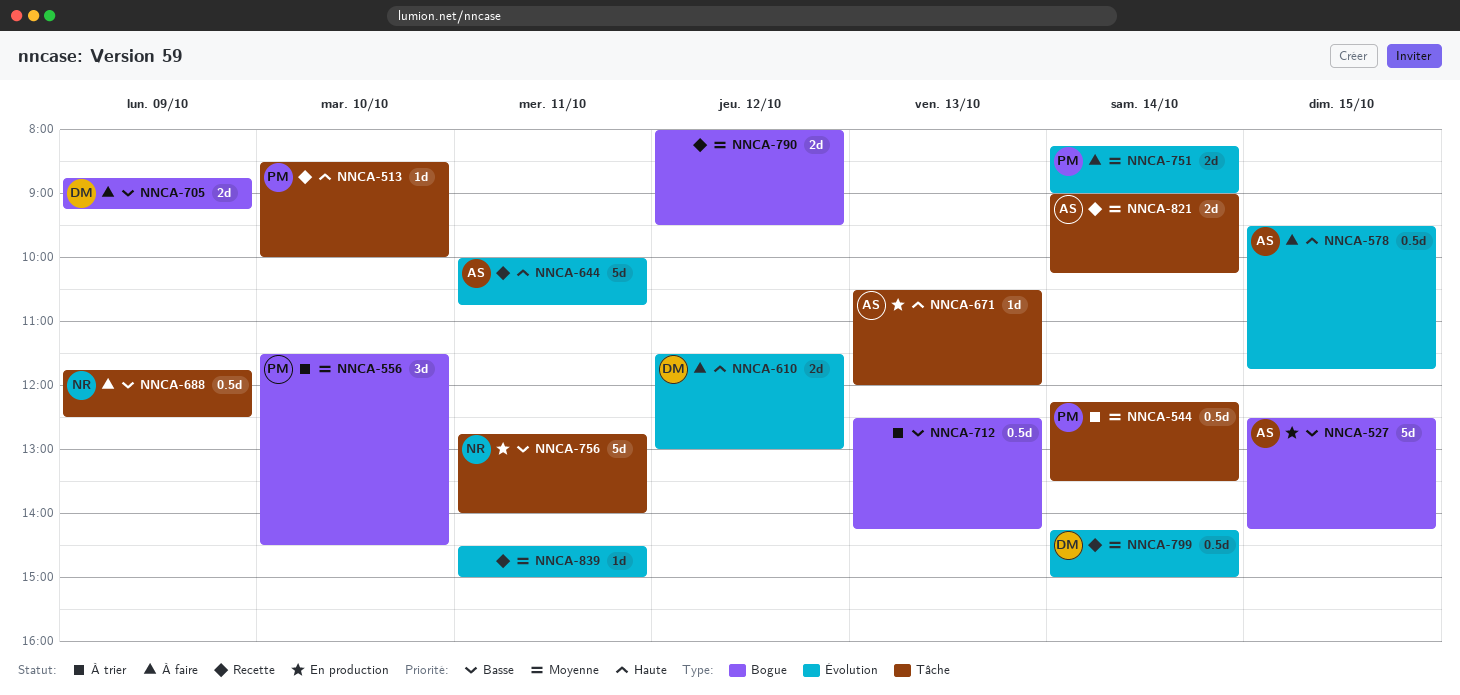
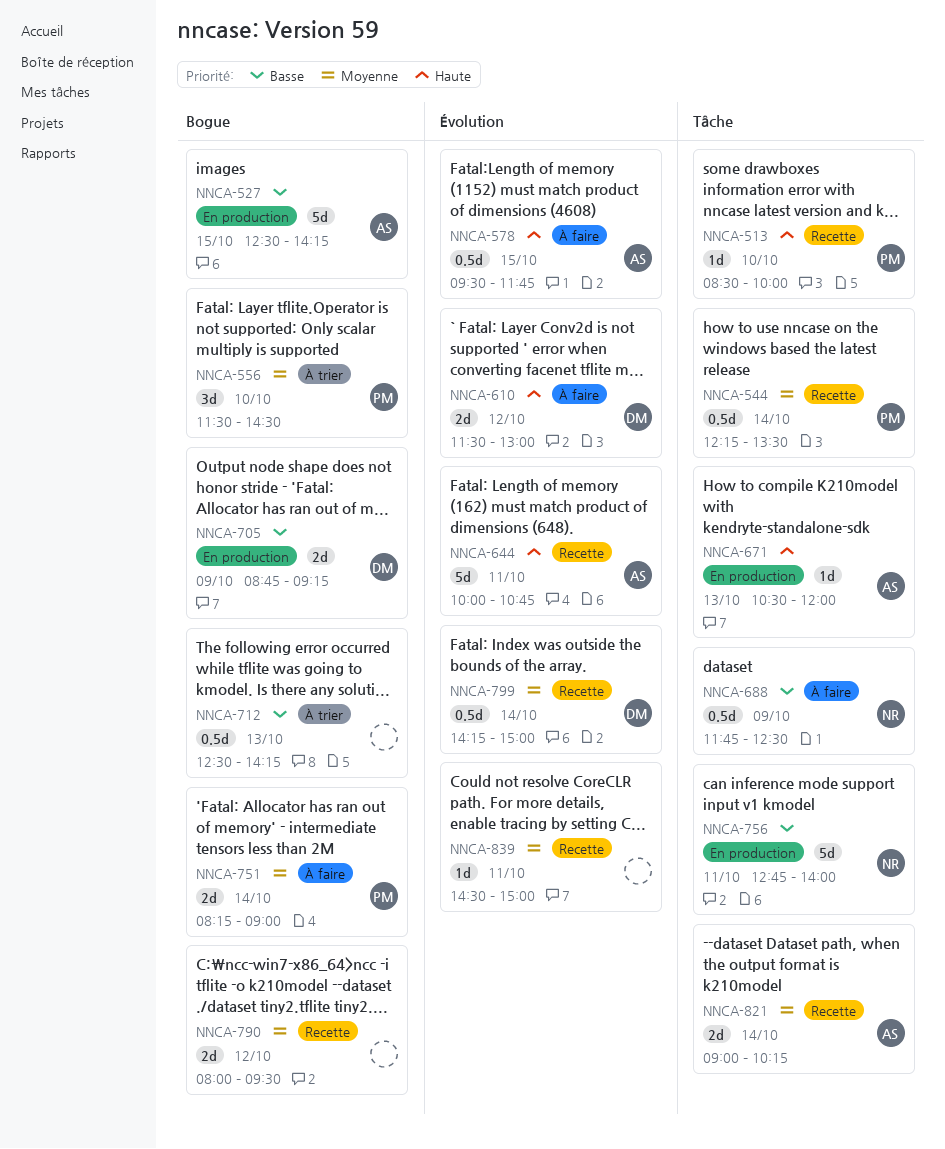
NNCA-544, status: À trier -> Recette
NNCA-705, status: À faire -> En production
NNCA-751, label: Évolution -> Bogue

